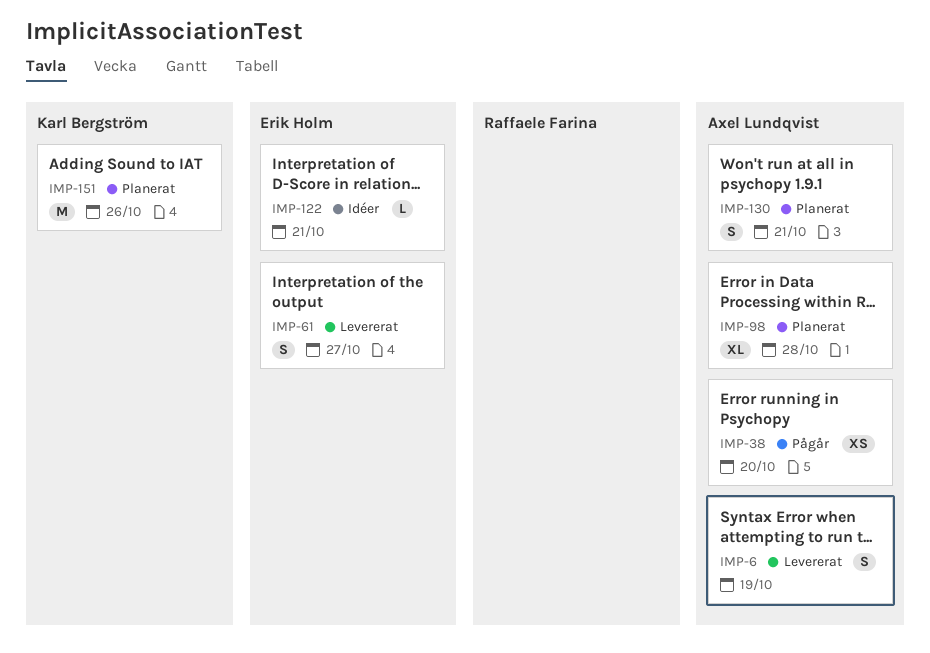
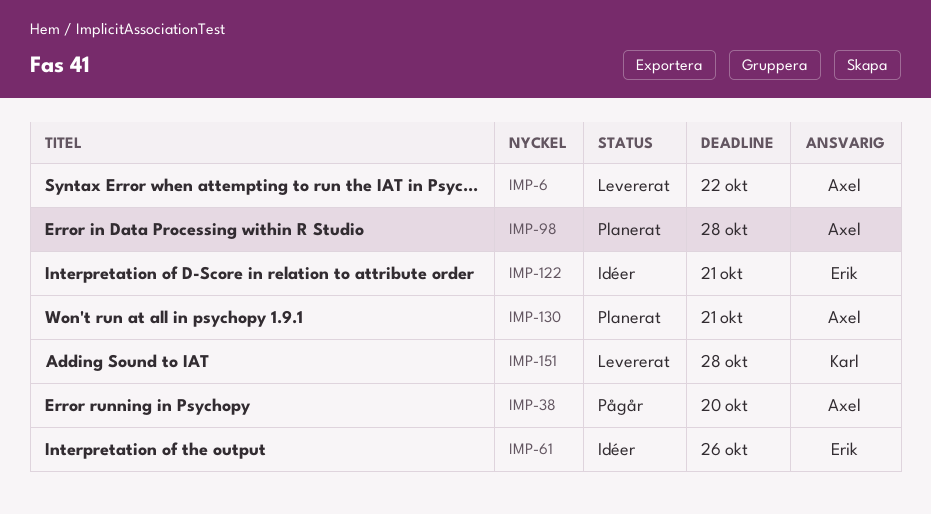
IMP-6, due: Oct 19 -> Oct 22
IMP-61, status: Levererat -> Idéer
IMP-61, due: Oct 27 -> Oct 26
IMP-151, status: Planerat -> Levererat
IMP-151, due: Oct 26 -> Oct 28

